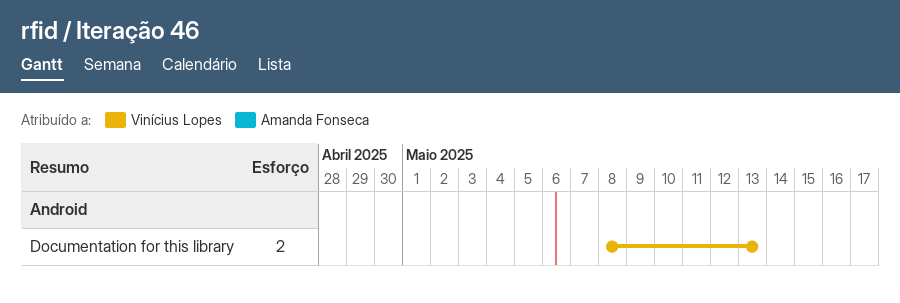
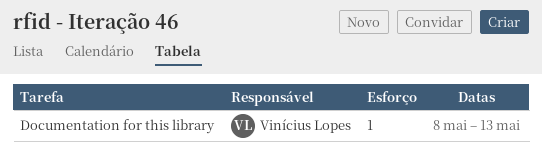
Documentation for this library, estimate: 2 -> 1

